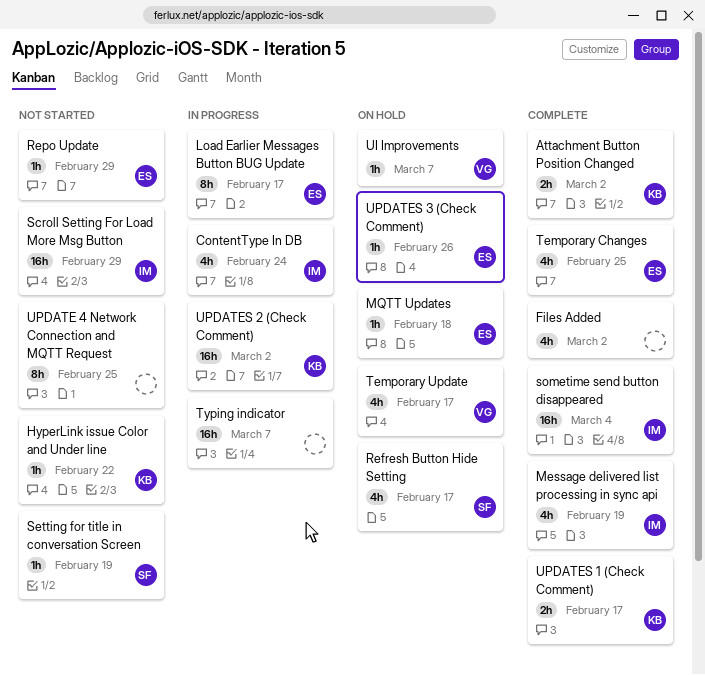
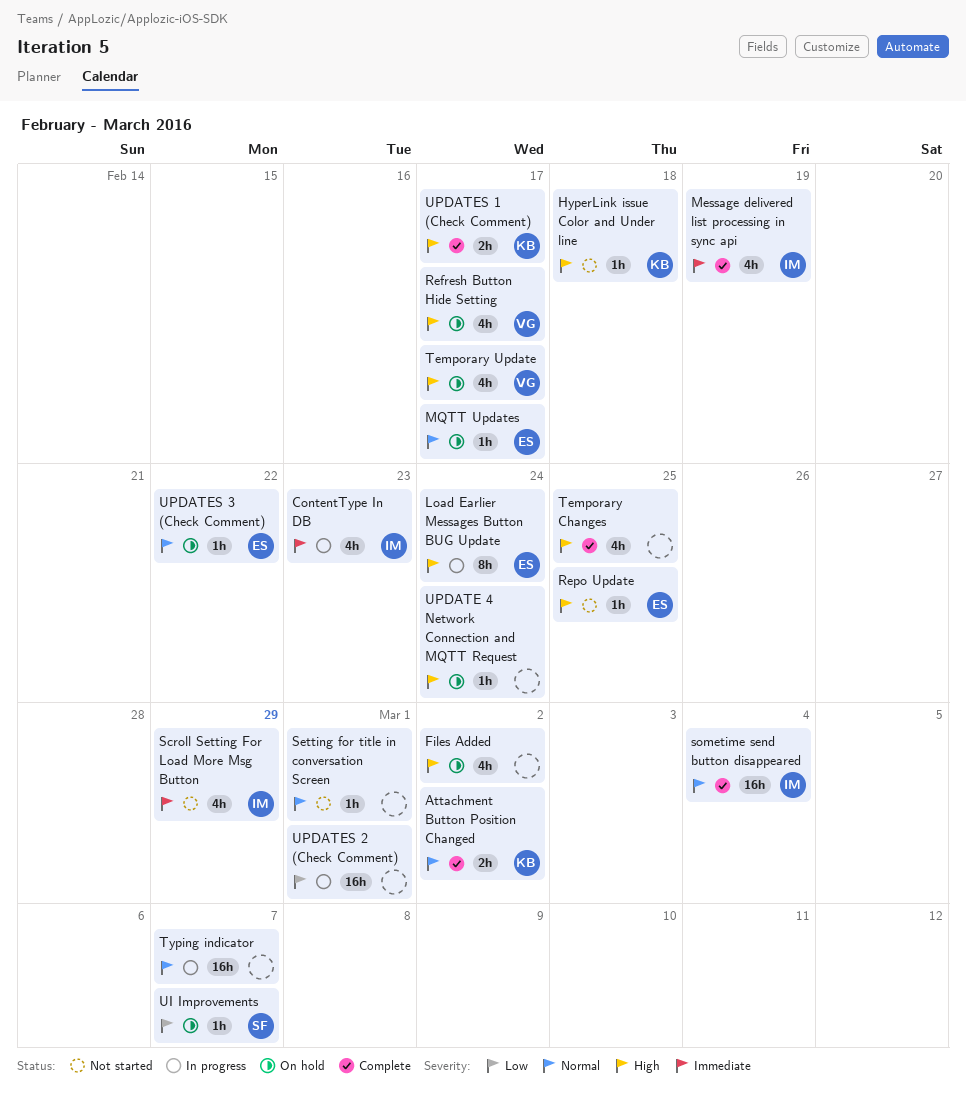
ContentType In DB, due: Feb 24 -> Feb 23
Files Added, status: Complete -> On hold
HyperLink issue Color and Under line, due: Feb 22 -> Feb 18
Load Earlier Messages Button BUG Update, due: Feb 17 -> Feb 24
MQTT Updates, due: Feb 18 -> Feb 17
Refresh Button Hide Setting, owner: SF -> VG
Repo Update, due: Feb 29 -> Feb 25
Scroll Setting For Load More Msg Button, estimate: 16h -> 4h
Setting for title in conversation Screen, owner: SF -> none
Setting for title in conversation Screen, due: Feb 19 -> Mar 1
Temporary Changes, owner: ES -> none
UI Improvements, owner: VG -> SF
UPDATE 4 Network Connection and MQTT Request, status: Not started -> On hold
UPDATE 4 Network Connection and MQTT Request, estimate: 8h -> 1h
UPDATE 4 Network Connection and MQTT Request, due: Feb 25 -> Feb 24
UPDATES 2 (Check Comment), owner: KB -> none
UPDATES 2 (Check Comment), due: Mar 2 -> Mar 1
UPDATES 3 (Check Comment), due: Feb 26 -> Feb 22

